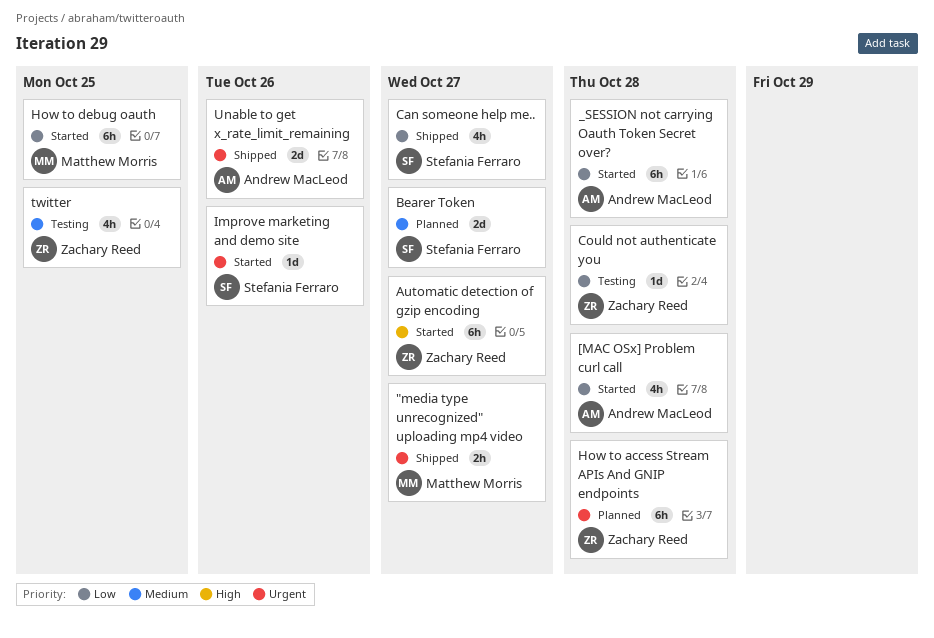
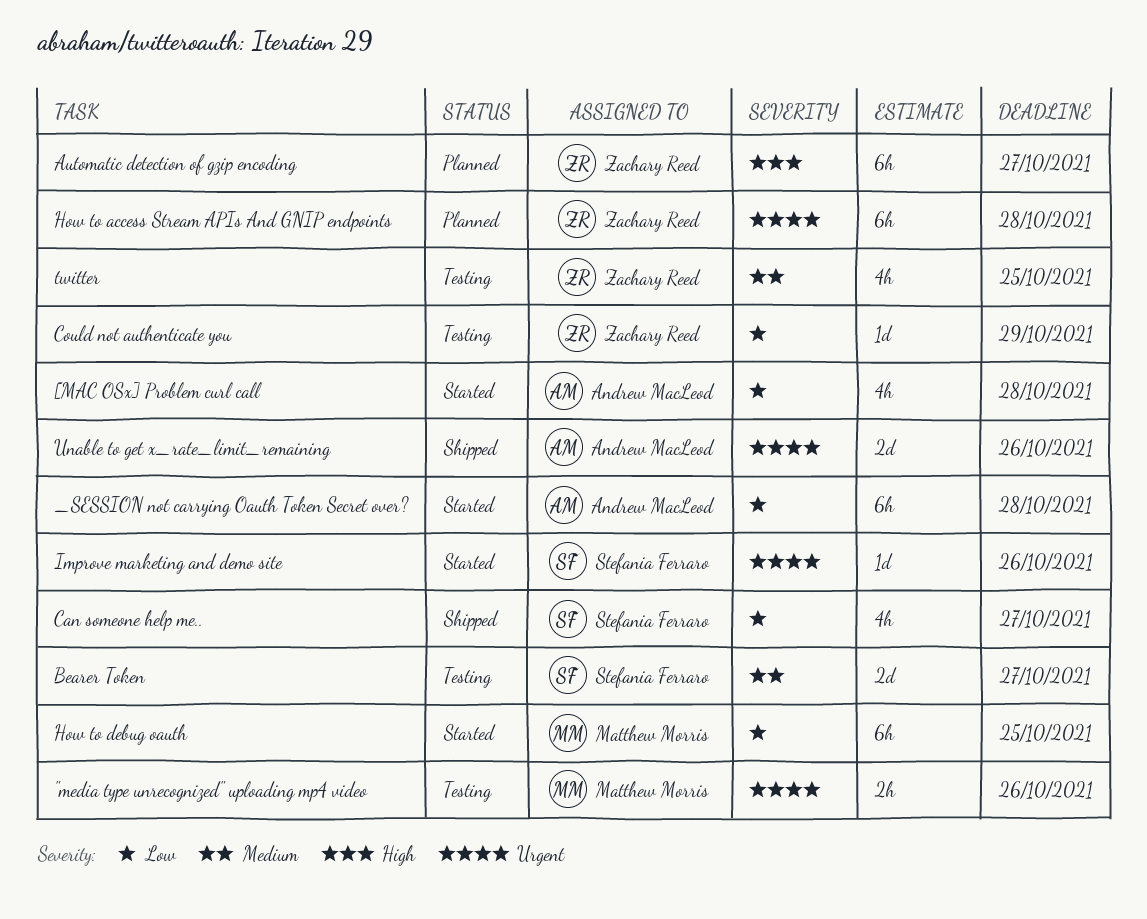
"media type unrecognized" uploading mp4 video, status: Shipped -> Testing
"media type unrecognized" uploading mp4 video, due: Oct 27 -> Oct 26
Automatic detection of gzip encoding, status: Started -> Planned
Bearer Token, status: Planned -> Testing
Could not authenticate you, due: Oct 28 -> Oct 29

